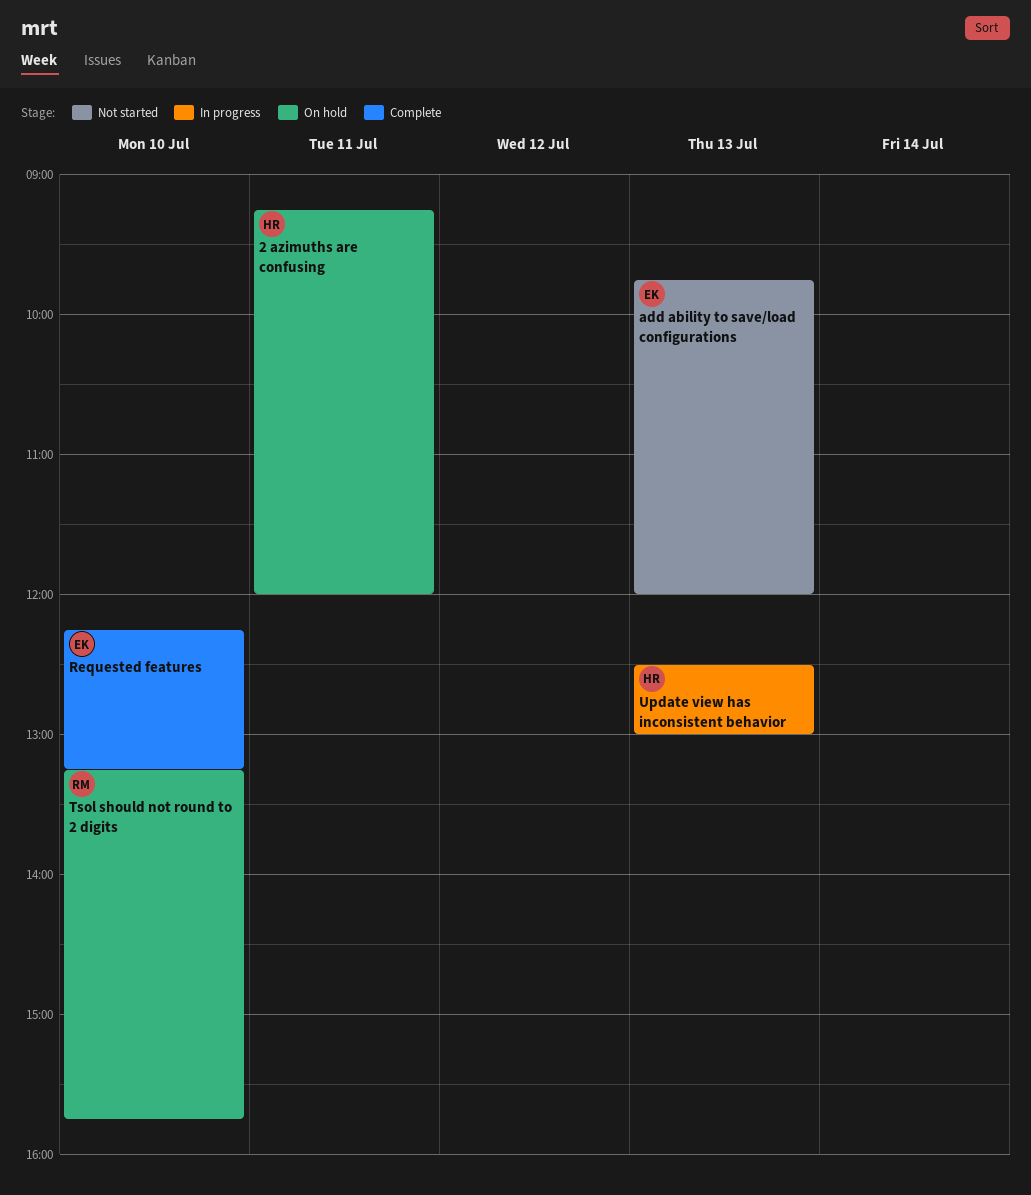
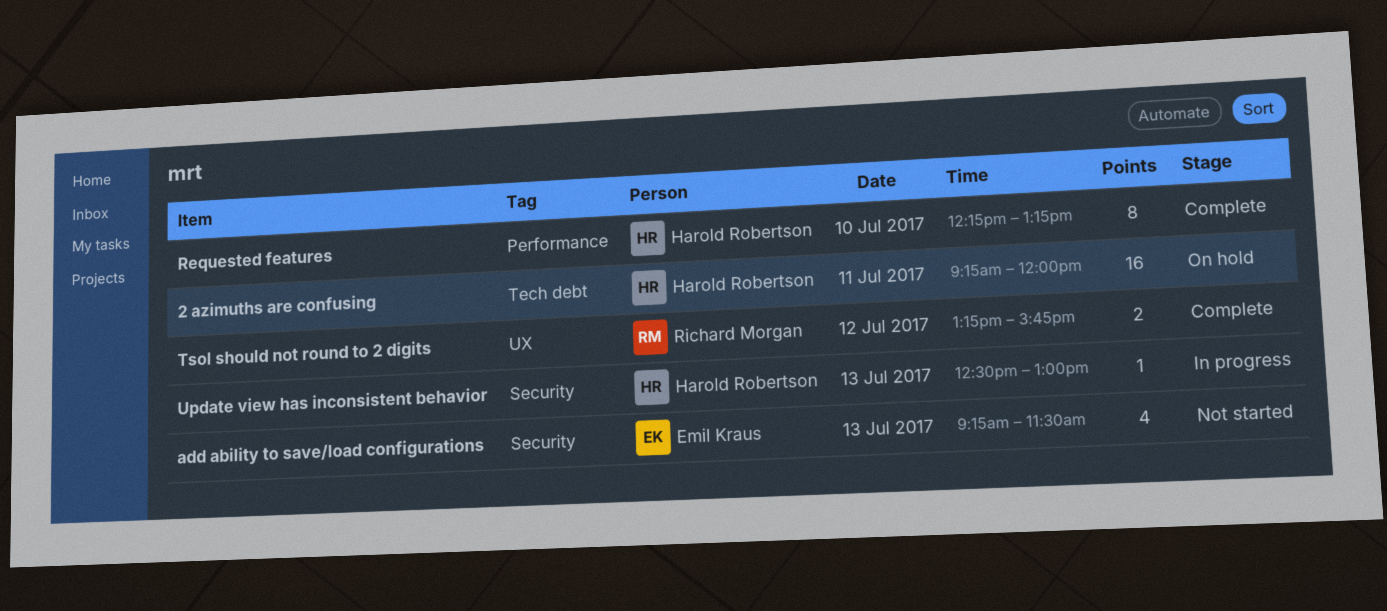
add ability to save/load configurations, begins: 09:45 -> 09:15
add ability to save/load configurations, ends: 12:00 -> 11:30
Requested features, owner: Emil Kraus -> Harold Robertson
Tsol should not round to 2 digits, status: On hold -> Complete
Tsol should not round to 2 digits, day: Jul 10 -> Jul 12

